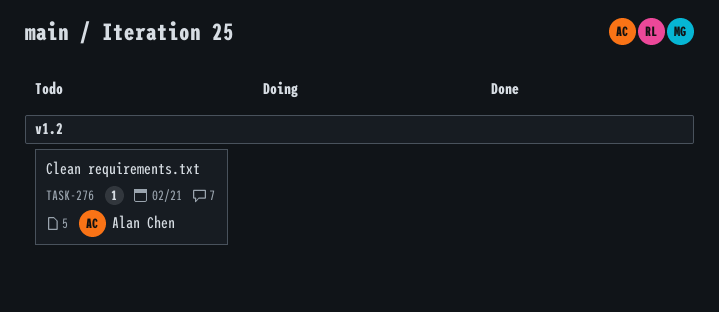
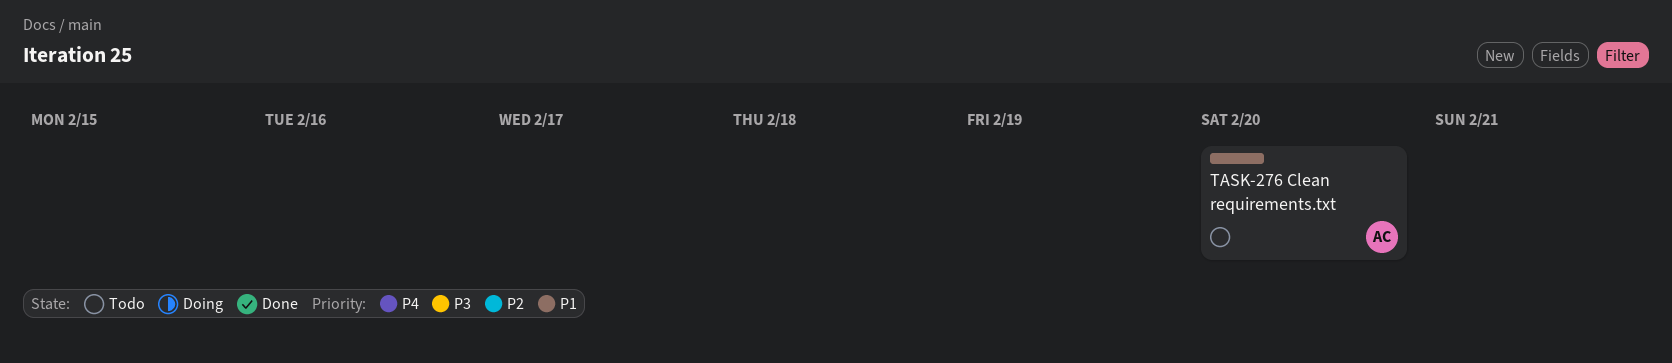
TASK-276, due: Feb 21 -> Feb 20

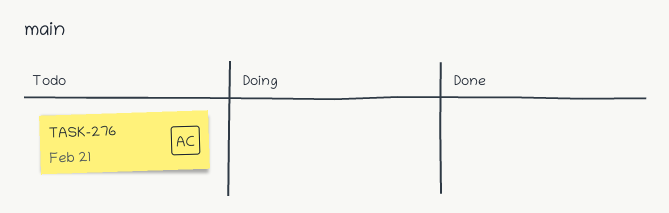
TASK-276, due: Feb 20 -> Feb 21

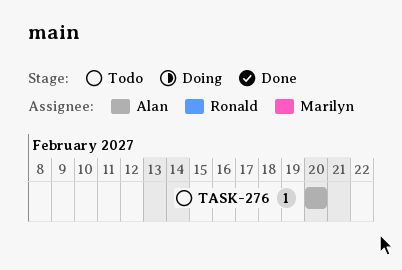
TASK-276, due: Feb 21 -> Feb 20

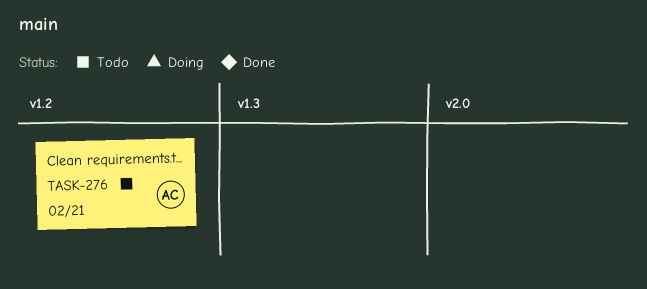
TASK-276, due: Feb 20 -> Feb 21

